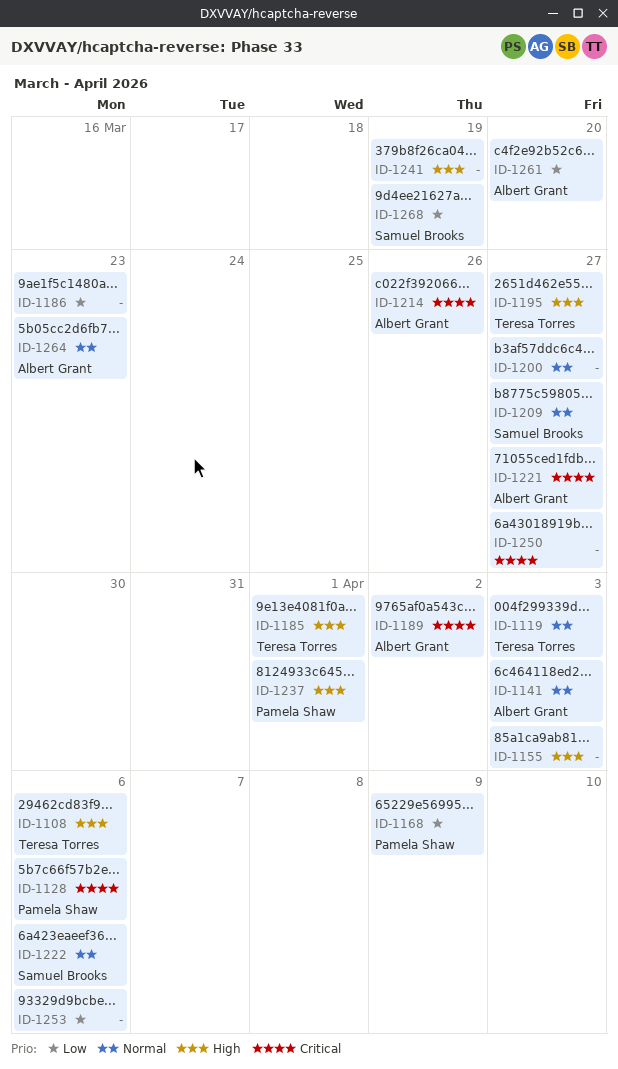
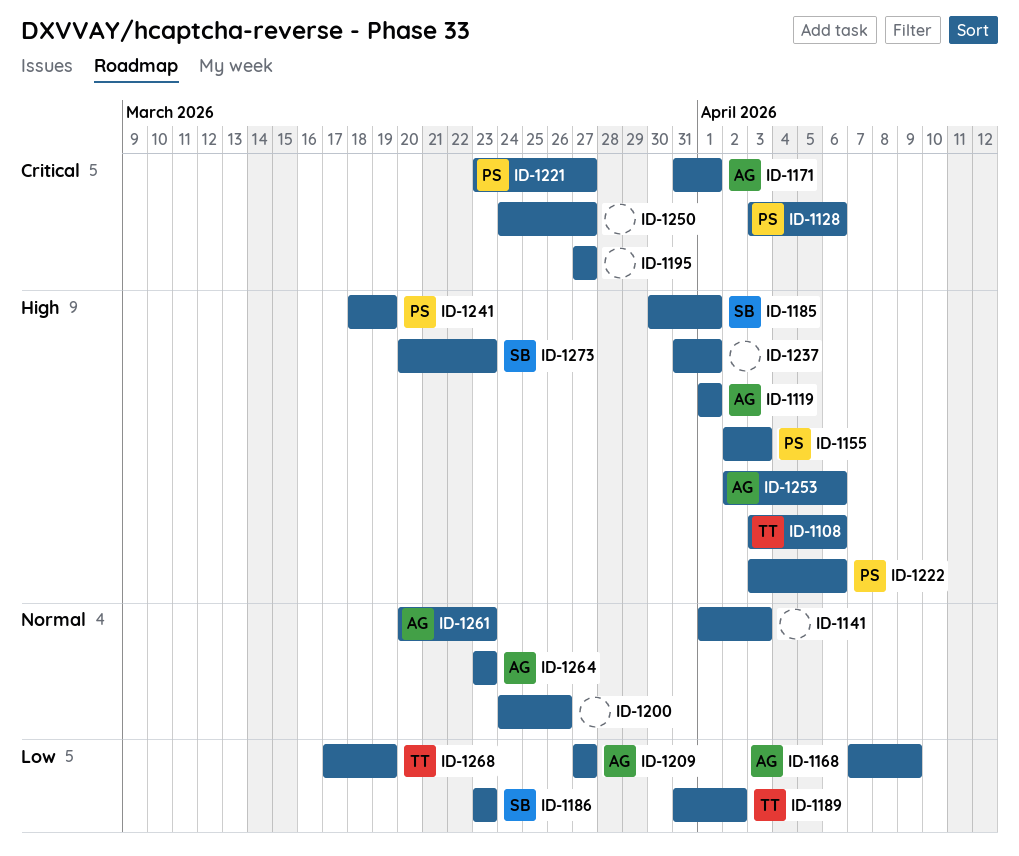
ID-1119, owner: Teresa Torres -> Albert Grant
ID-1119, priority: Normal -> High
ID-1119, due: Apr 3 -> Apr 1
ID-1141, owner: Albert Grant -> none
ID-1155, owner: none -> Pamela Shaw
ID-1168, owner: Pamela Shaw -> Albert Grant
ID-1171: none -> present
ID-1185, owner: Teresa Torres -> Samuel Brooks
ID-1186, owner: none -> Samuel Brooks
ID-1189, owner: Albert Grant -> Teresa Torres
ID-1189, priority: Critical -> Low
ID-1195, owner: Teresa Torres -> none
ID-1195, priority: High -> Critical
ID-1200, due: Mar 27 -> Mar 26
ID-1209, owner: Samuel Brooks -> Albert Grant
ID-1209, priority: Normal -> Low
ID-1214: present -> none
ID-1221, owner: Albert Grant -> Pamela Shaw
ID-1222, owner: Samuel Brooks -> Pamela Shaw
ID-1222, priority: Normal -> High
ID-1237, owner: Pamela Shaw -> none
ID-1241, owner: none -> Pamela Shaw
ID-1253, owner: none -> Albert Grant
ID-1253, priority: Low -> High
ID-1261, priority: Low -> Normal
ID-1261, due: Mar 20 -> Mar 23
ID-1268, owner: Samuel Brooks -> Teresa Torres
ID-1273: none -> present

